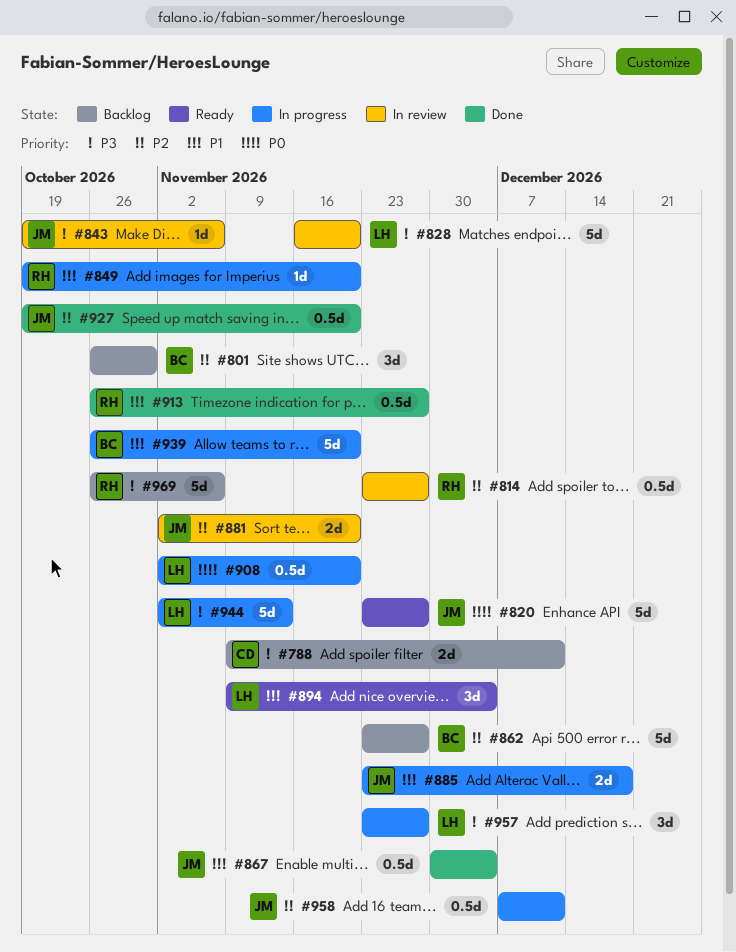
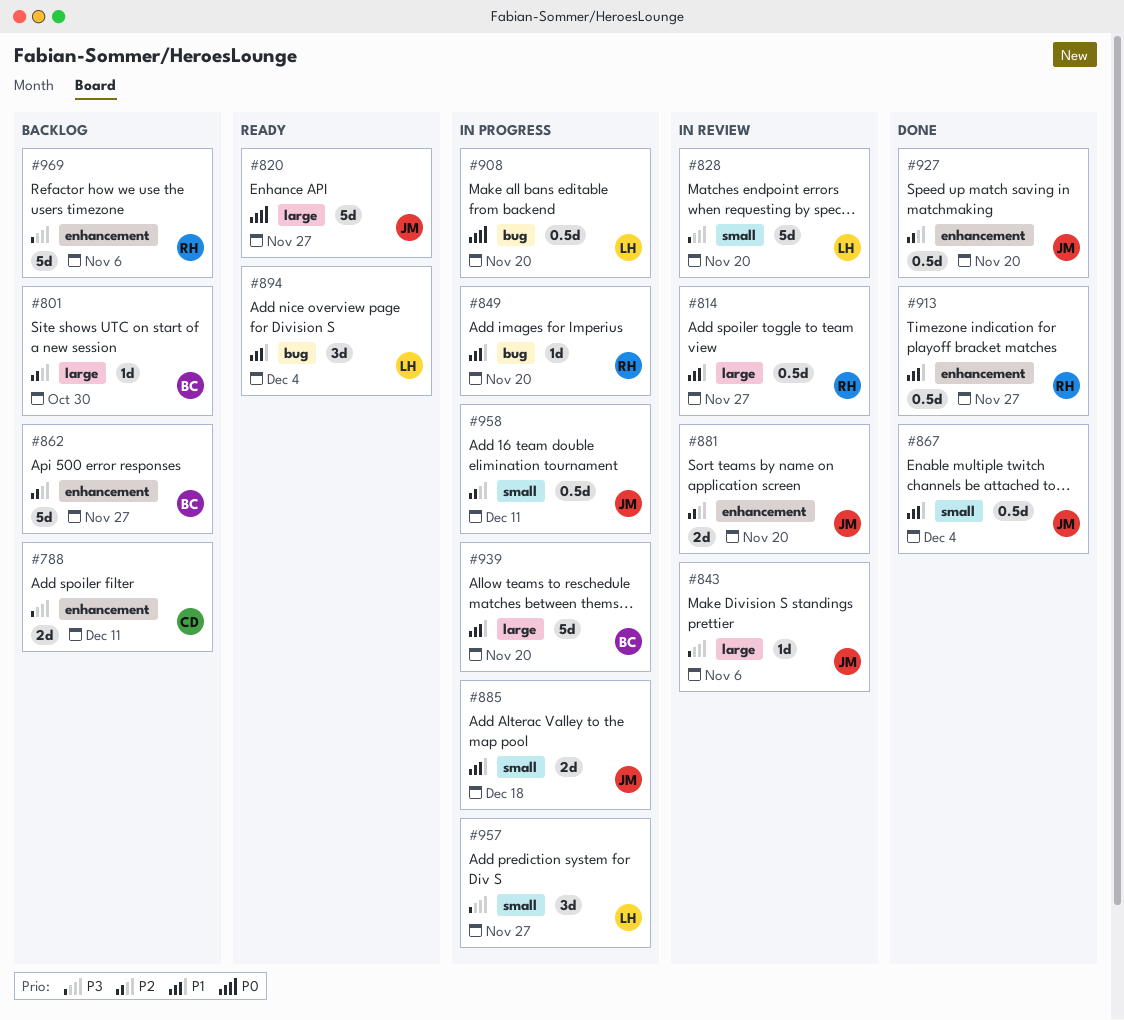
#801, estimate: 3d -> 1d
#814, priority: P2 -> P1
#944: present -> none

